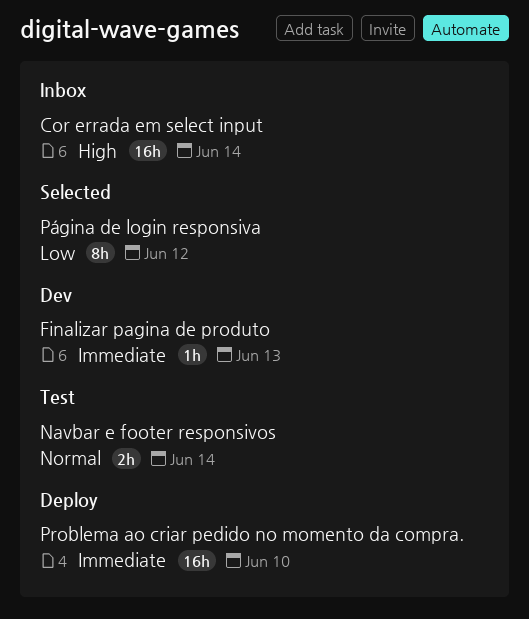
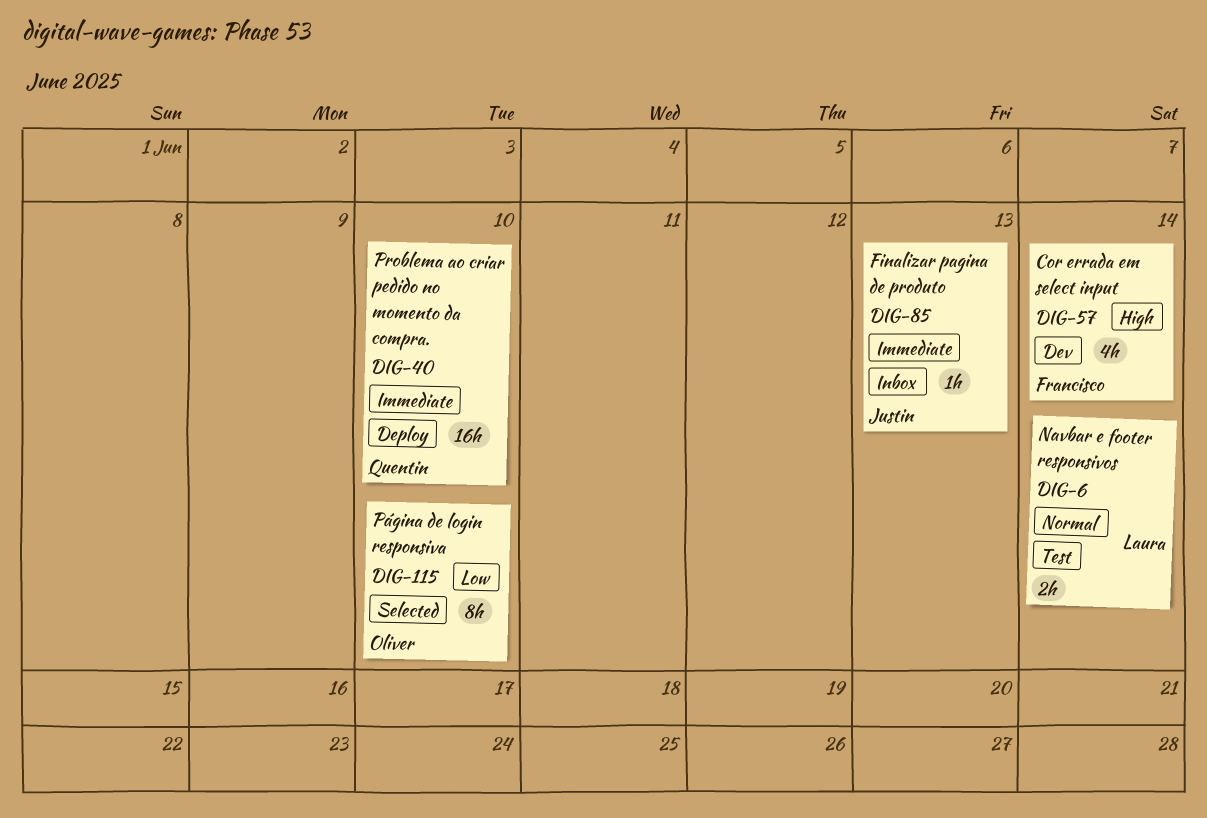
Cor errada em select input, status: Inbox -> Dev
Cor errada em select input, estimate: 16h -> 4h
Finalizar pagina de produto, status: Dev -> Inbox
Página de login responsiva, due: Jun 12 -> Jun 10

